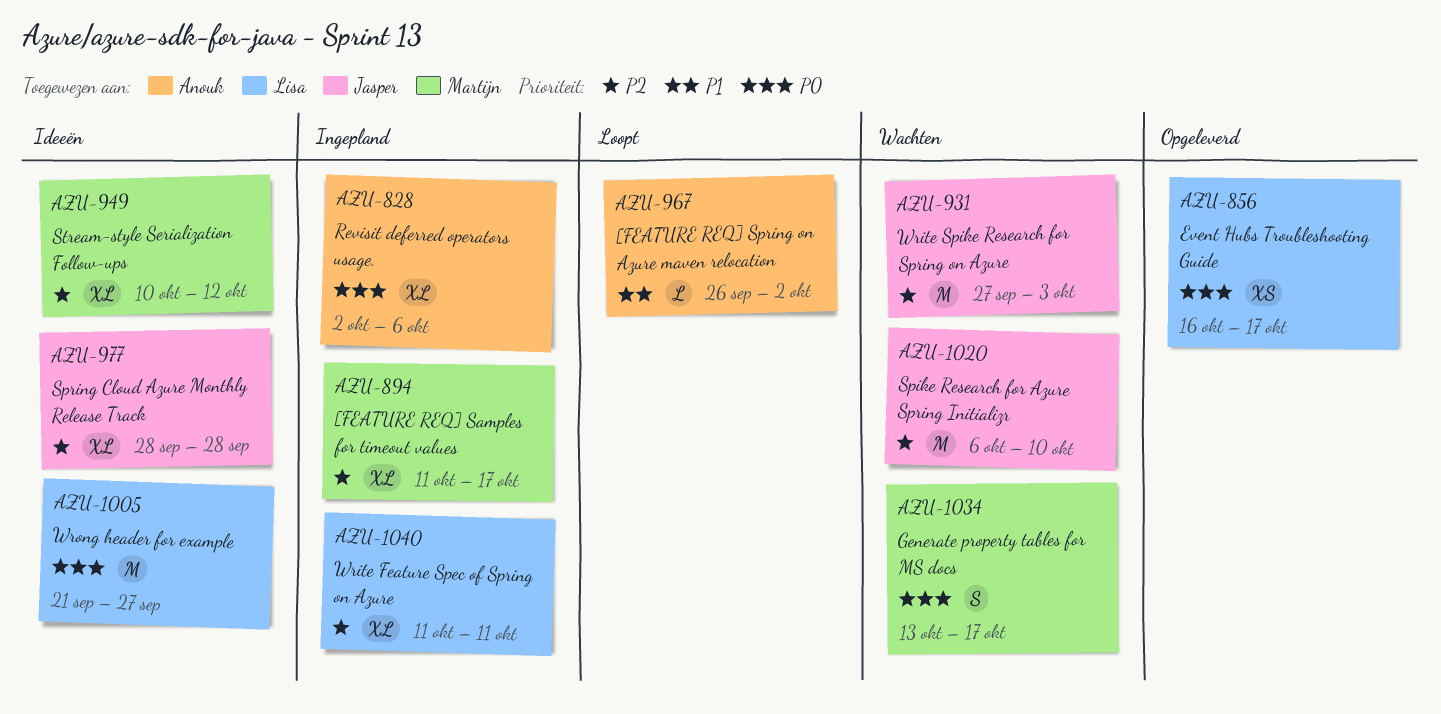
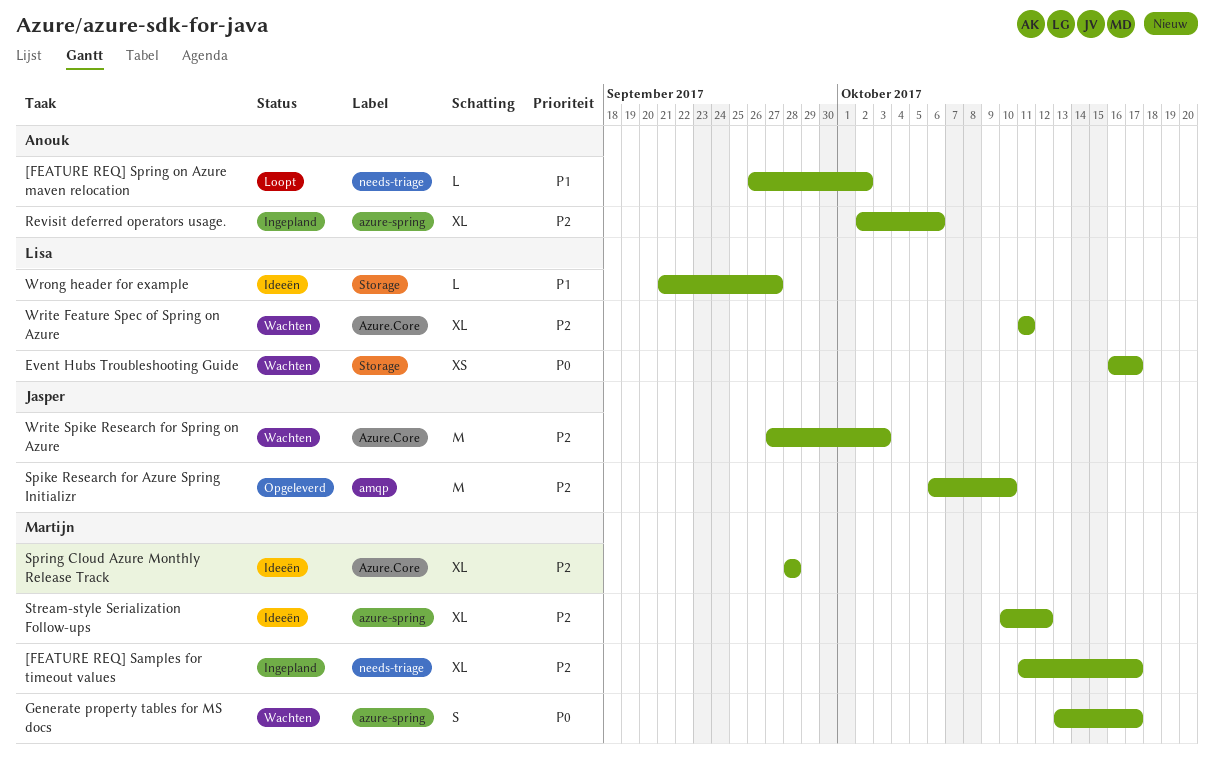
Event Hubs Troubleshooting Guide, status: Opgeleverd -> Wachten
Revisit deferred operators usage., priority: P0 -> P2
Spike Research for Azure Spring Initializr, status: Wachten -> Opgeleverd
Spring Cloud Azure Monthly Release Track, owner: Jasper -> Martijn
Write Feature Spec of Spring on Azure, status: Ingepland -> Wachten
Wrong header for example, priority: P0 -> P1
Wrong header for example, estimate: M -> L

